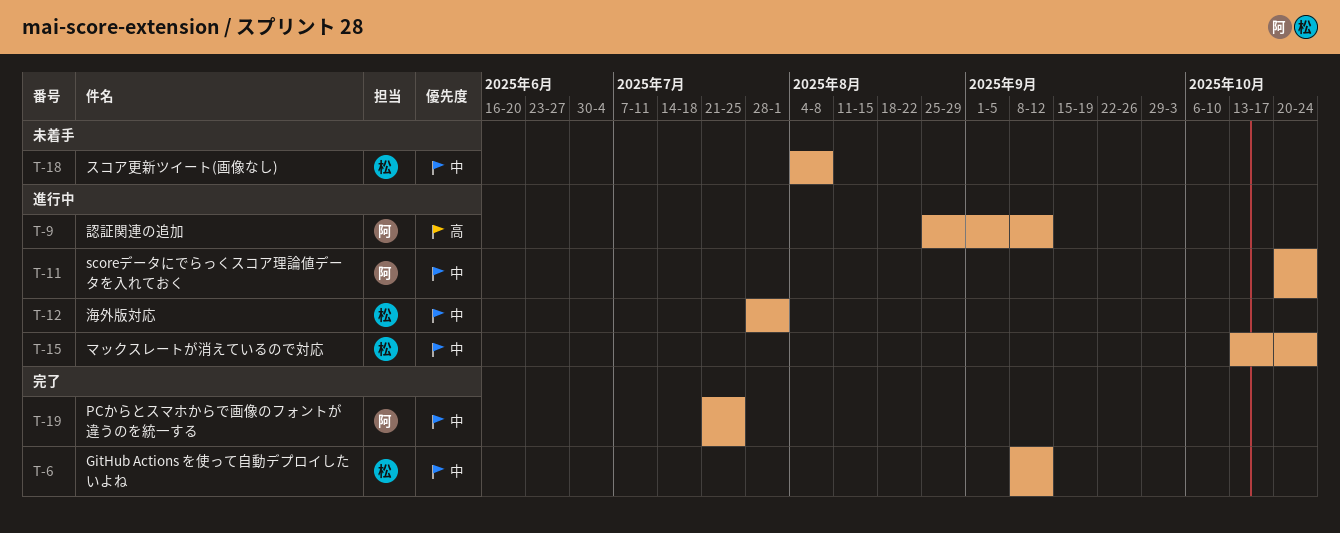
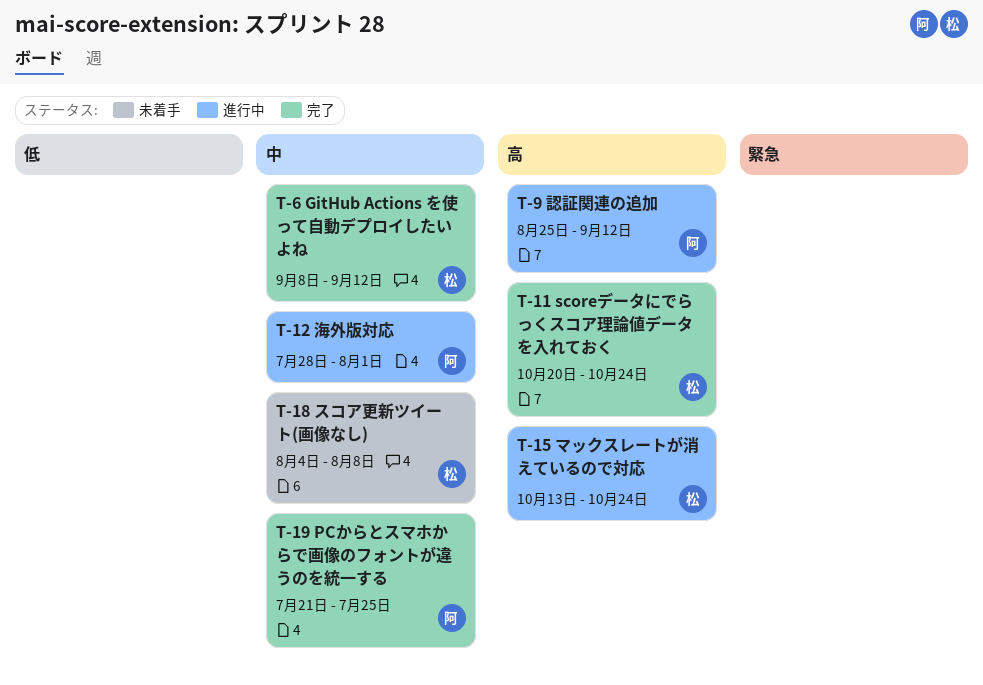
T-11, status: 進行中 -> 完了
T-11, owner: 阿 -> 松
T-11, priority: 中 -> 高
T-12, owner: 松 -> 阿
T-15, priority: 中 -> 高

